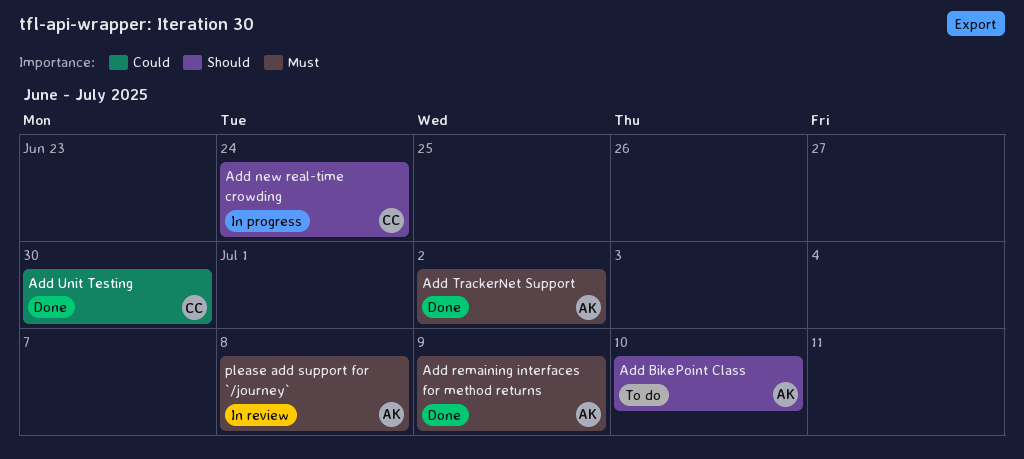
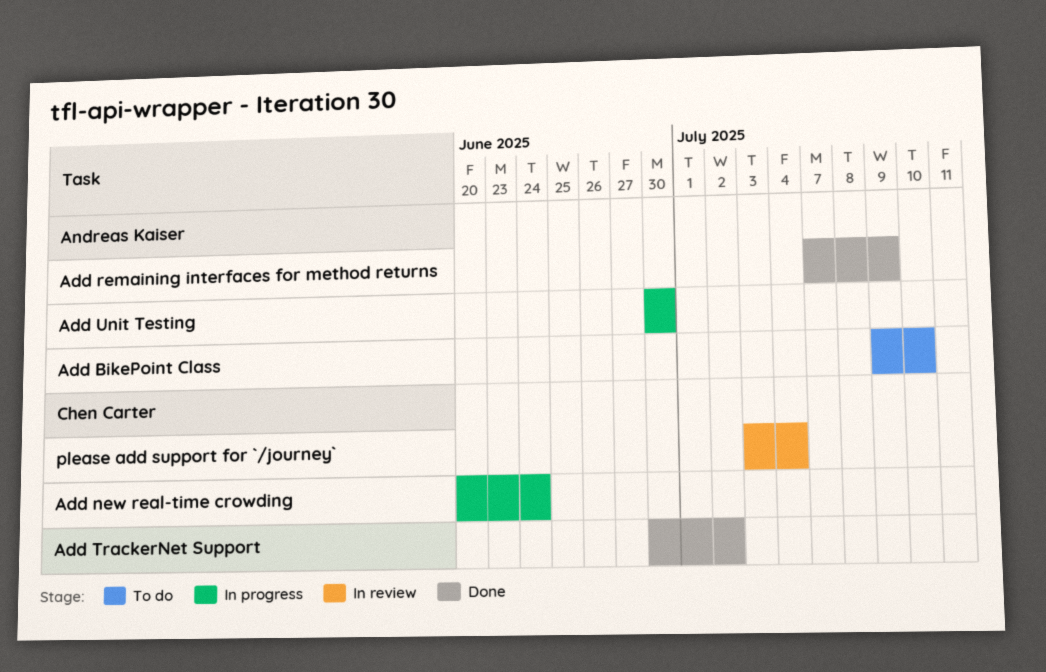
Add TrackerNet Support, owner: Andreas Kaiser -> Chen Carter
Add Unit Testing, status: Done -> In progress
Add Unit Testing, owner: Chen Carter -> Andreas Kaiser
please add support for `/journey`, owner: Andreas Kaiser -> Chen Carter
please add support for `/journey`, due: Jul 8 -> Jul 4

